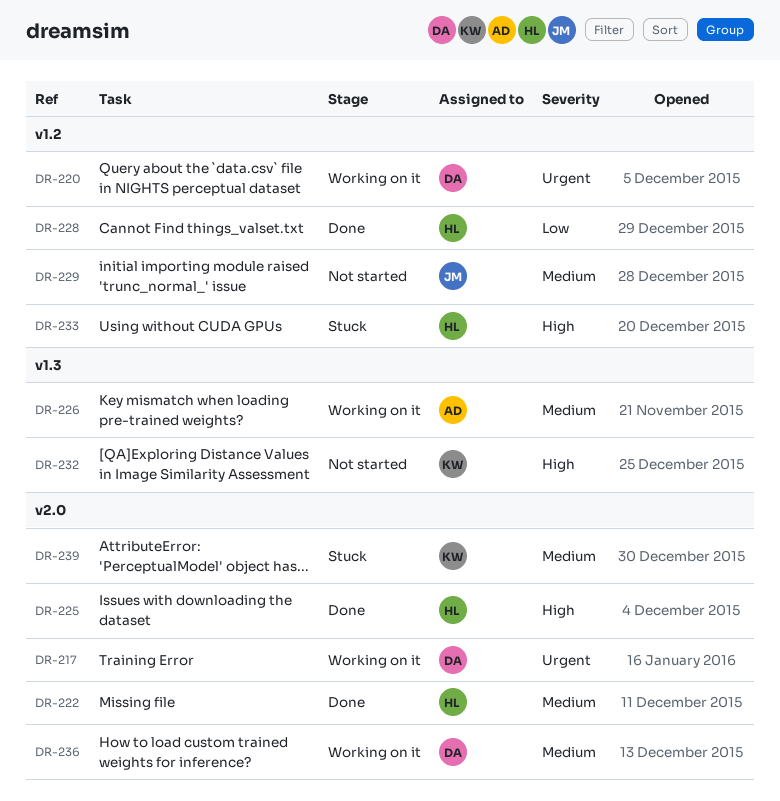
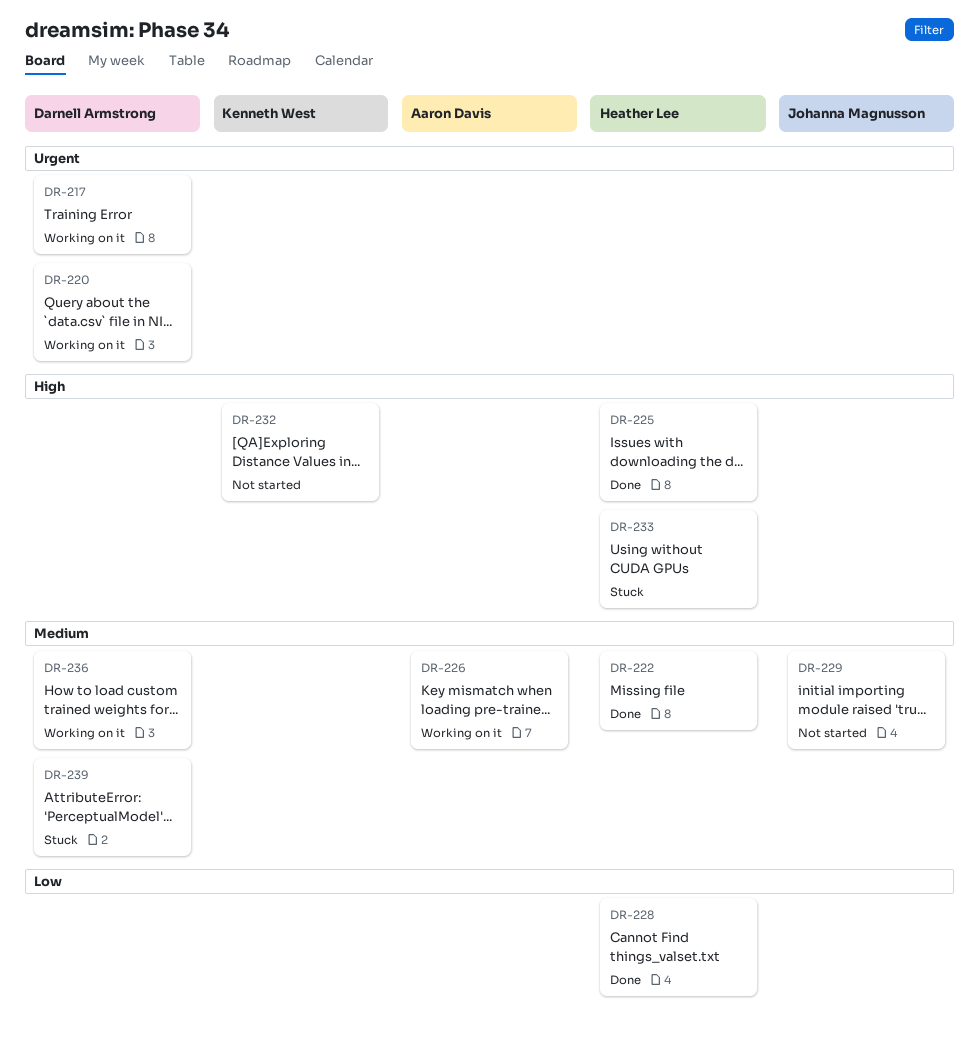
DR-239, owner: Kenneth West -> Darnell Armstrong

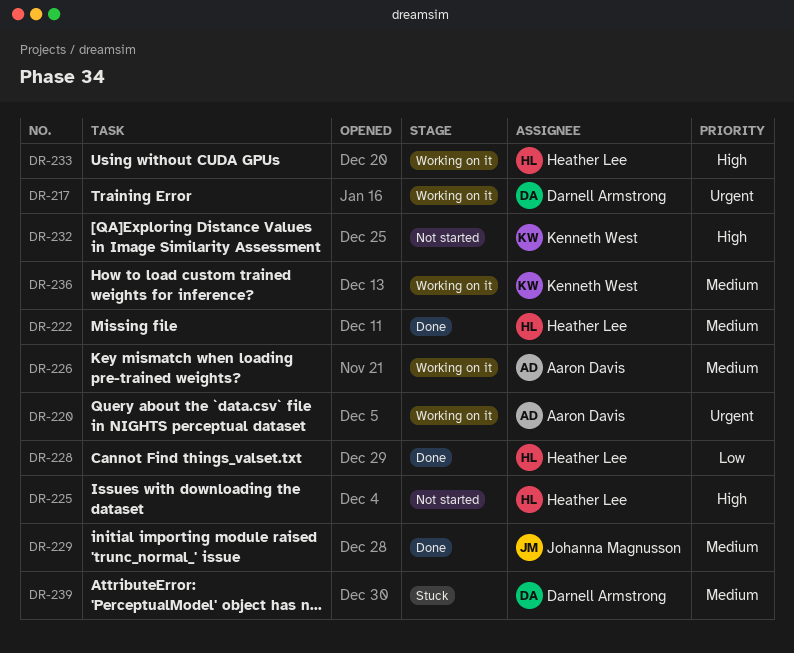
DR-220, owner: Darnell Armstrong -> Aaron Davis
DR-225, status: Done -> Not started
DR-229, status: Not started -> Done
DR-233, status: Stuck -> Working on it
DR-236, owner: Darnell Armstrong -> Kenneth West

